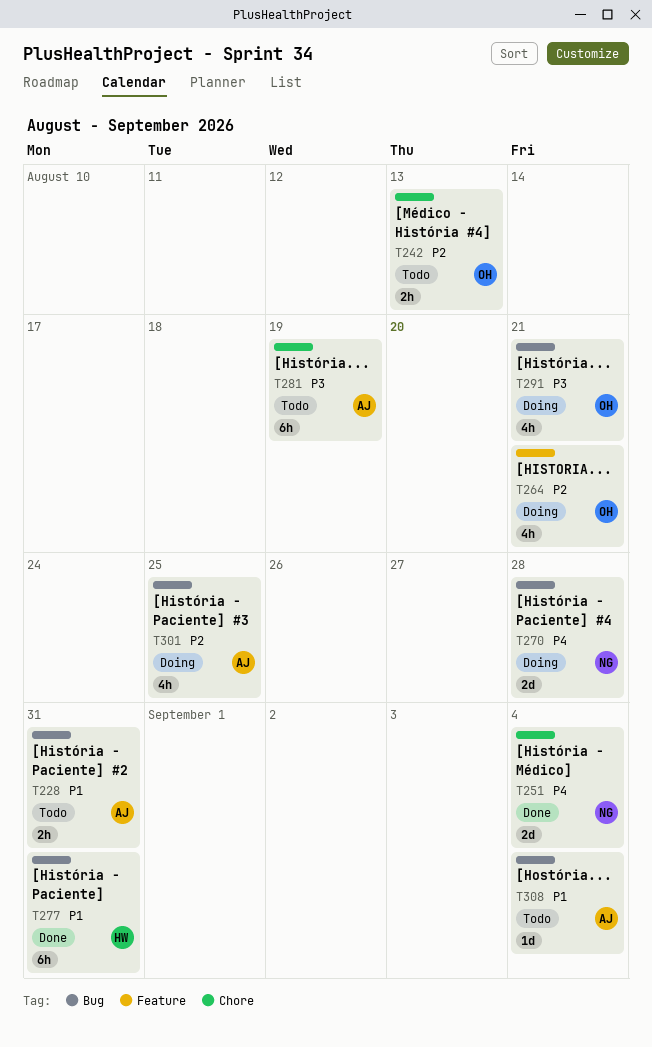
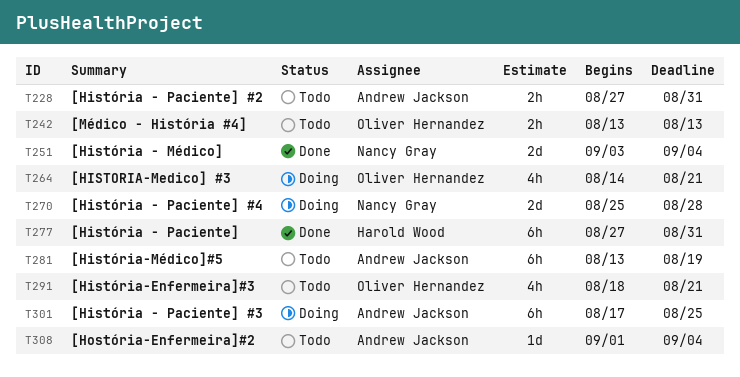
T291, status: Doing -> Todo
T301, estimate: 4h -> 6h

